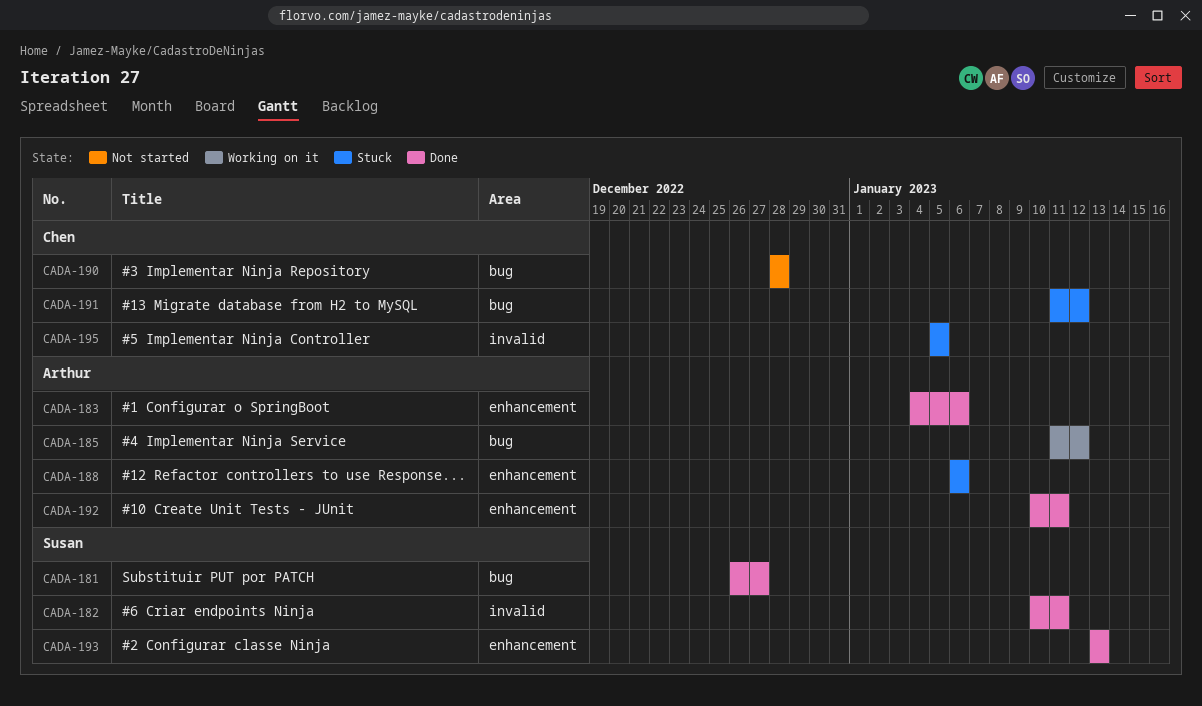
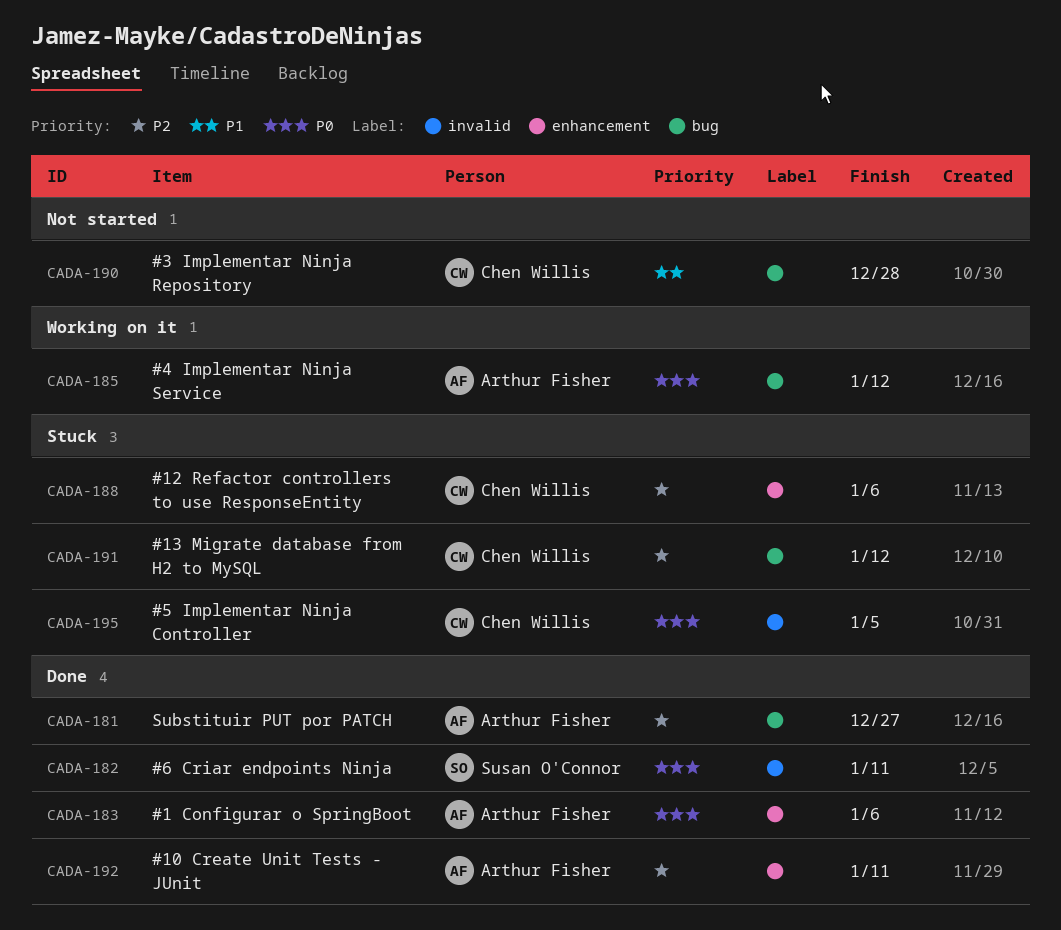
CADA-181, owner: Susan O'Connor -> Arthur Fisher
CADA-188, owner: Arthur Fisher -> Chen Willis
CADA-193: present -> none

